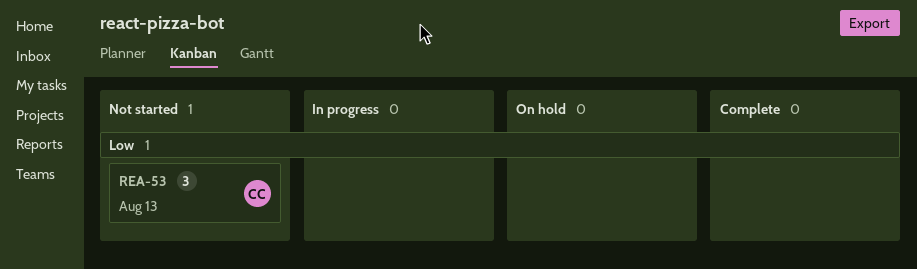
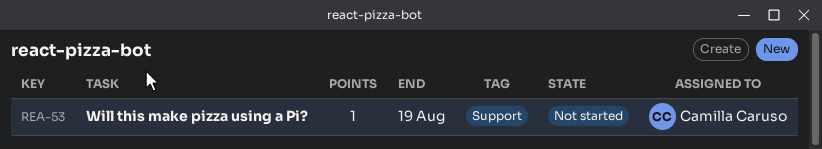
REA-53, estimate: 3 -> 1
REA-53, due: Aug 13 -> Aug 19

